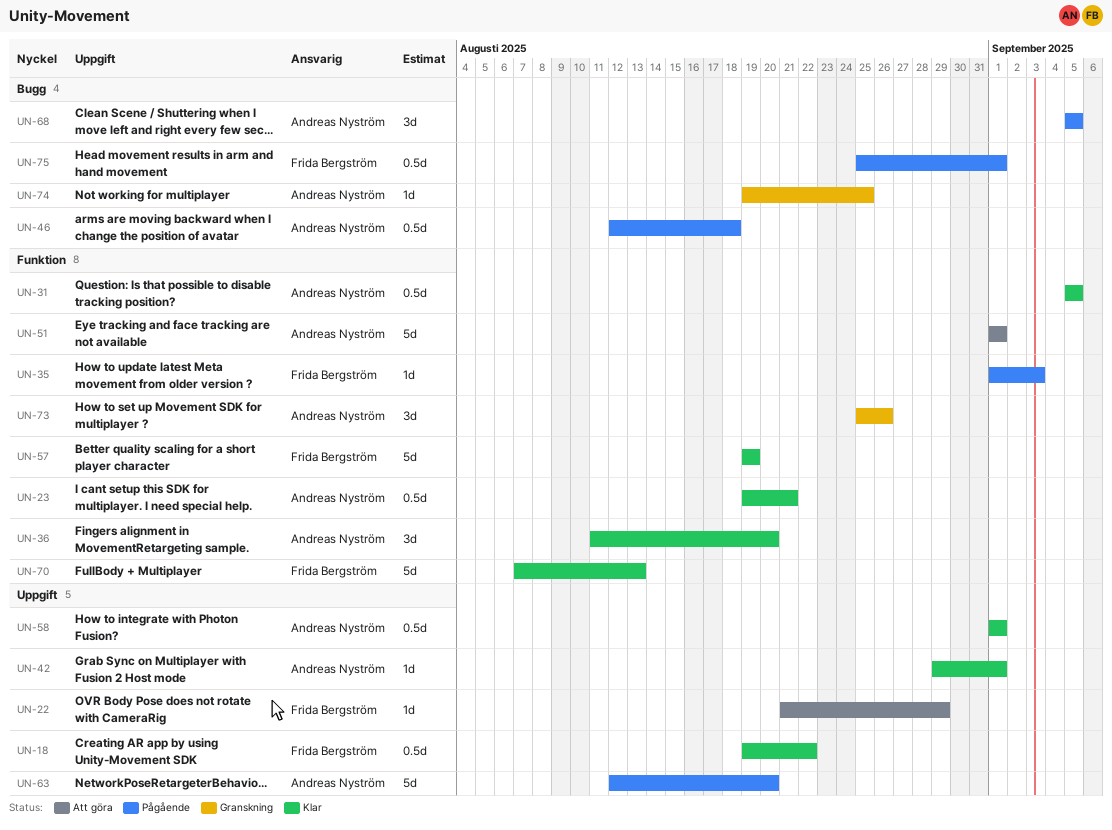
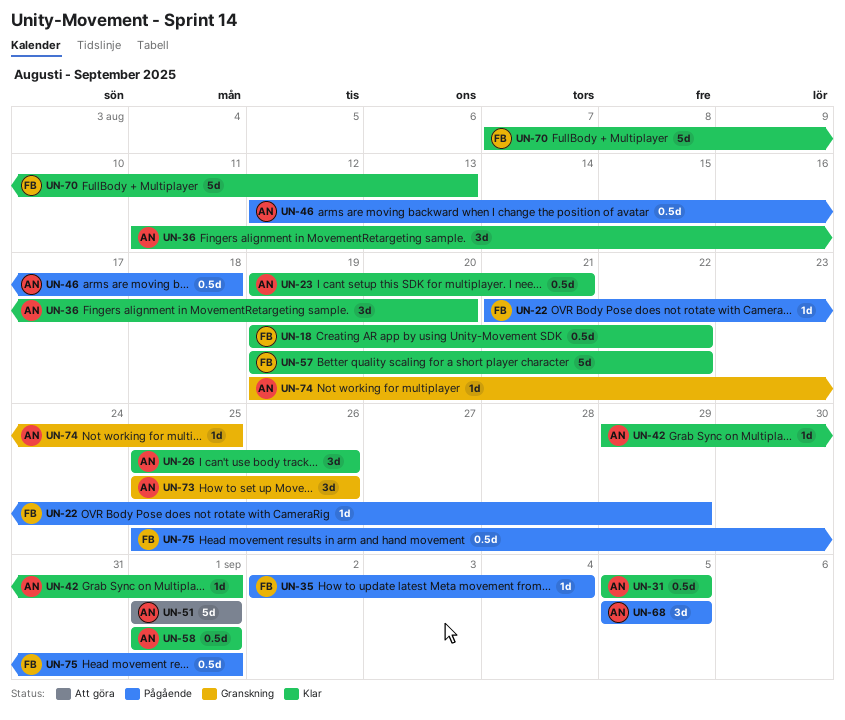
UN-22, status: Att göra -> Pågående
UN-26: none -> present
UN-35, start: Sep 1 -> Sep 2
UN-35, due: Sep 3 -> Sep 4
UN-57, due: Aug 19 -> Aug 22
UN-63: present -> none

